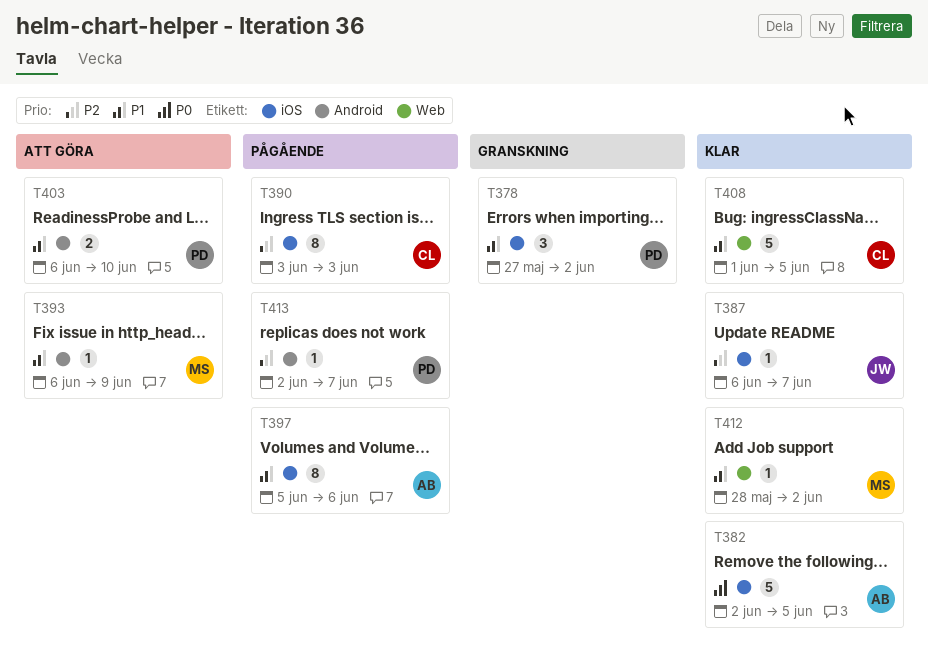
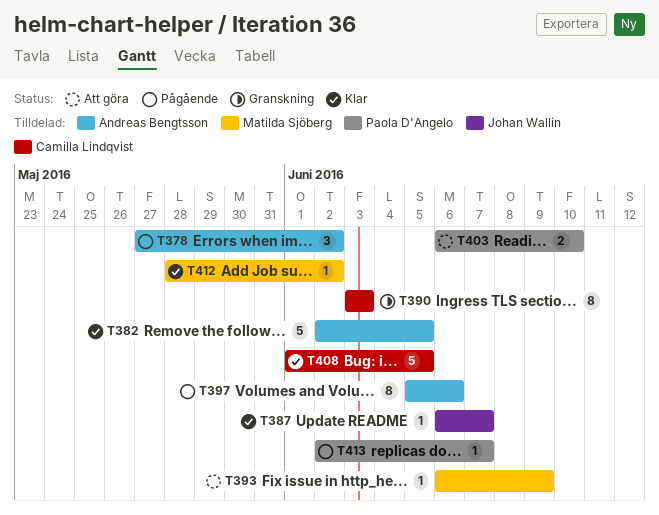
T378, status: Granskning -> Pågående
T378, owner: Paola D'Angelo -> Andreas Bengtsson
T390, status: Pågående -> Granskning

